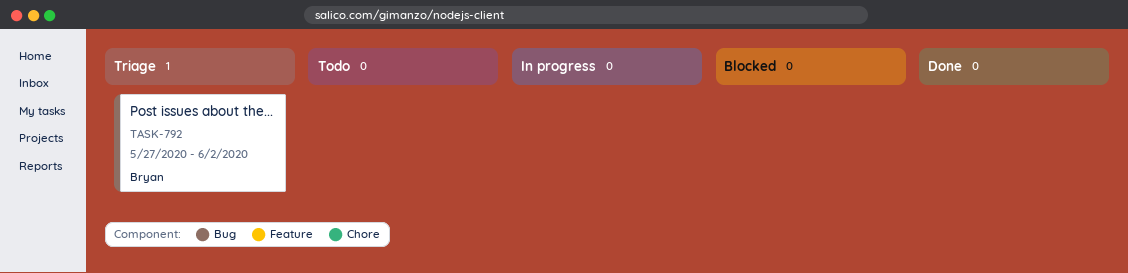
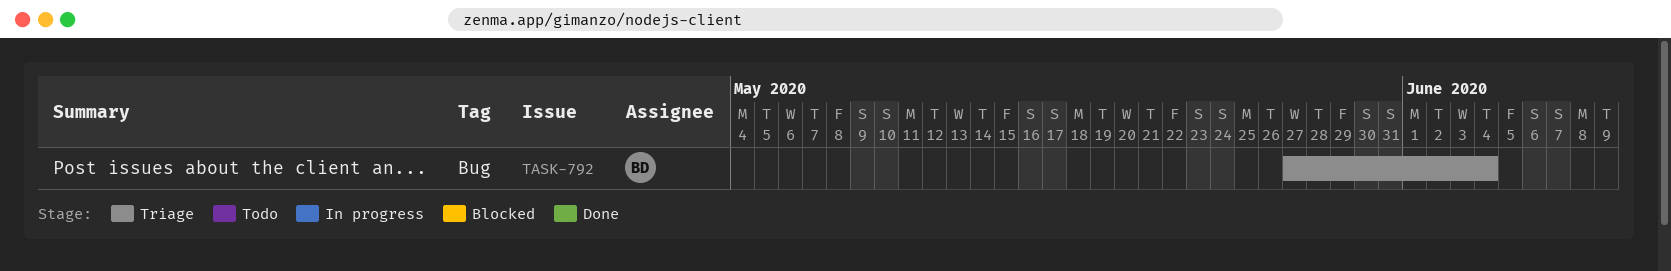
TASK-792, due: Jun 2 -> Jun 4

